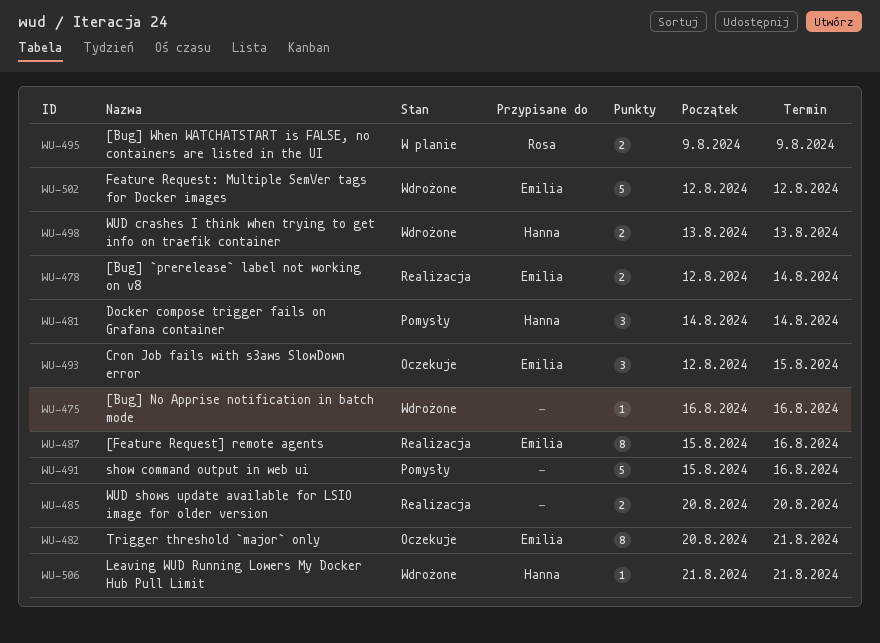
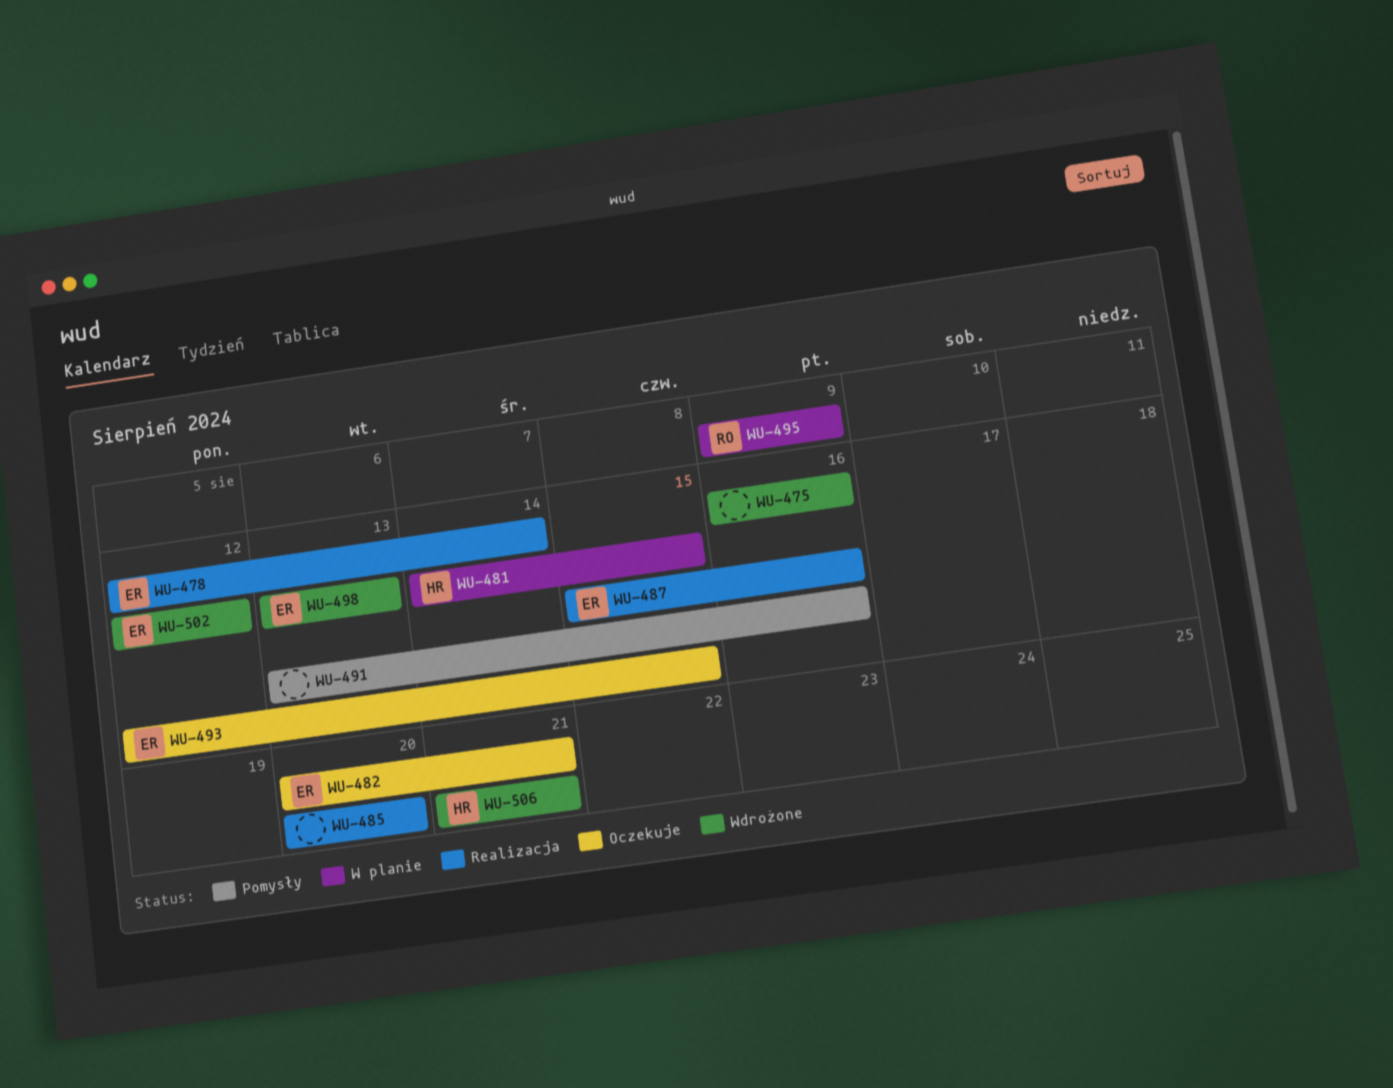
WU-481, status: Pomysły -> W planie
WU-481, due: Aug 14 -> Aug 15
WU-491, start: Aug 15 -> Aug 13
WU-498, owner: Hanna -> Emilia

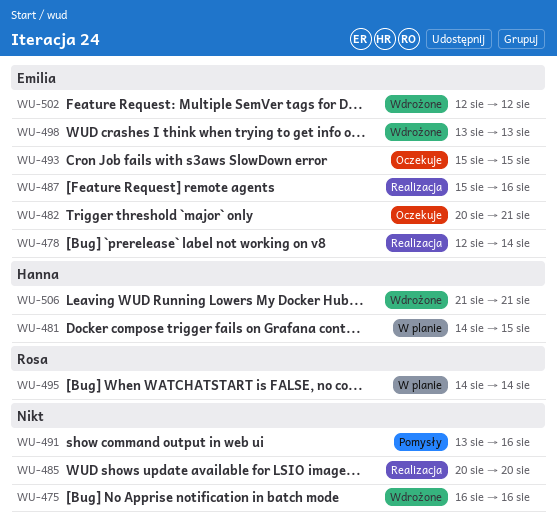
WU-493, start: Aug 12 -> Aug 15
WU-495, start: Aug 9 -> Aug 14
WU-495, due: Aug 9 -> Aug 14

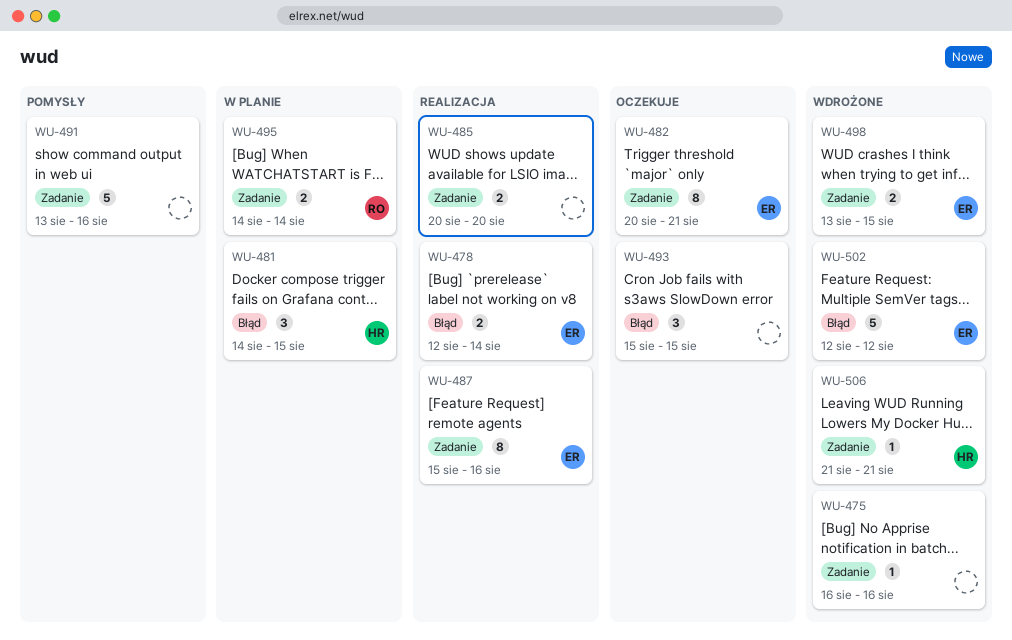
WU-493, owner: Emilia -> none
WU-498, due: Aug 13 -> Aug 15

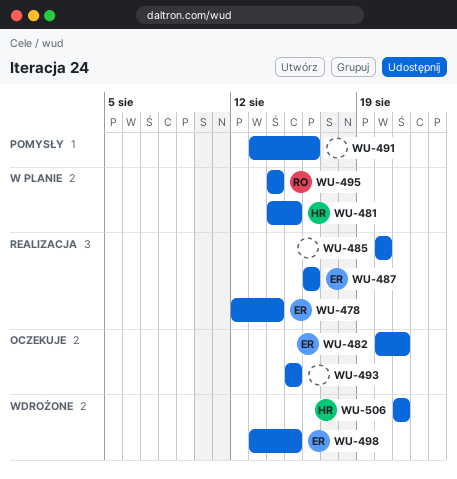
WU-475: present -> none
WU-487, start: Aug 15 -> Aug 16
WU-502: present -> none

